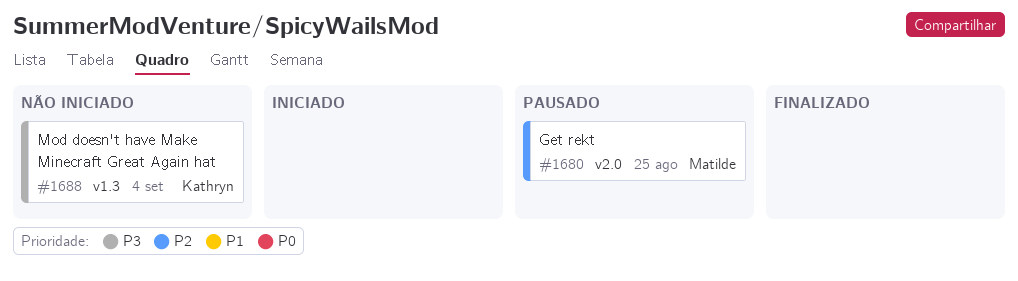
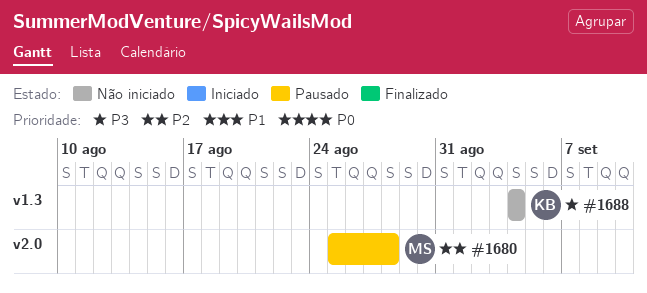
#1680, due: Aug 25 -> Aug 28

